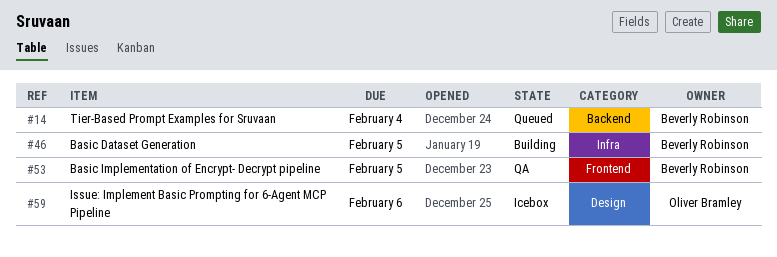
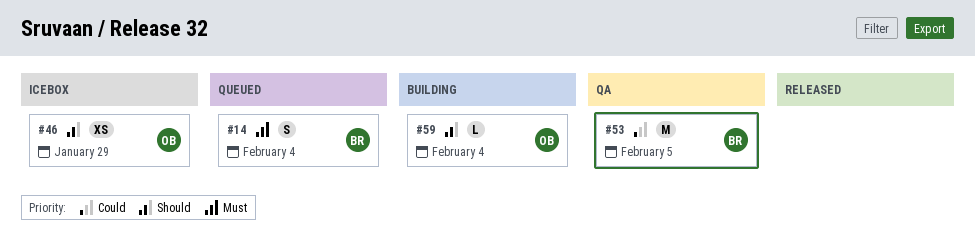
#46, status: Building -> Icebox
#46, owner: Beverly Robinson -> Oliver Bramley
#46, due: Feb 5 -> Jan 29
#59, status: Icebox -> Building
#59, due: Feb 6 -> Feb 4

